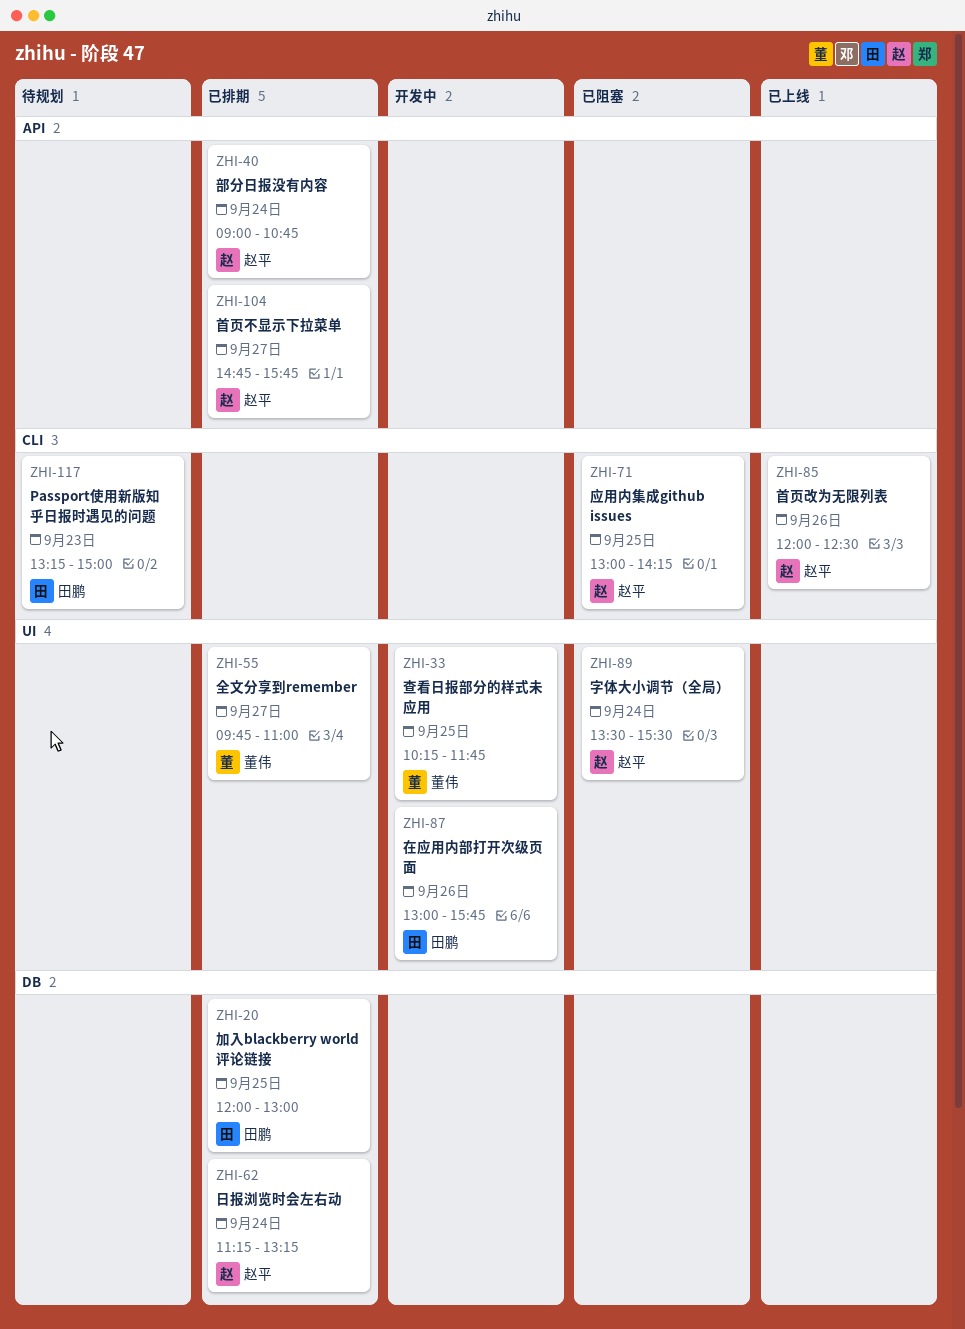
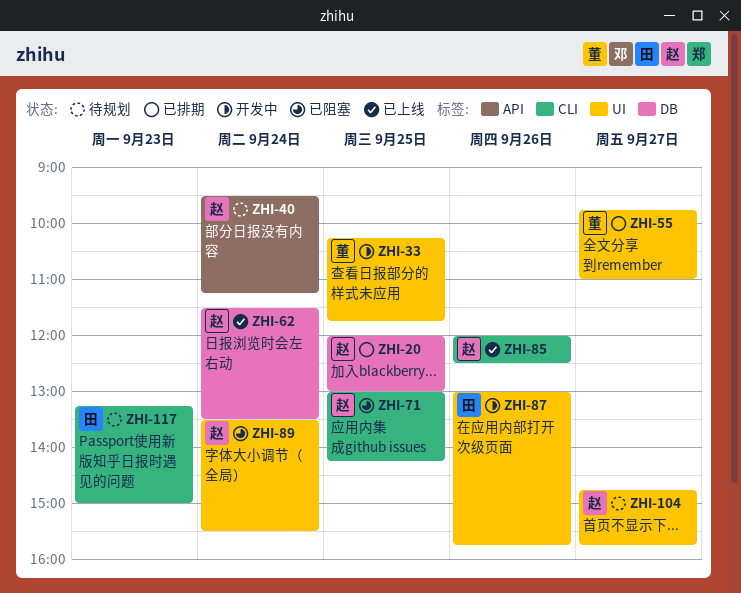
ZHI-20, owner: 田鹏 -> 赵平
ZHI-40, status: 已排期 -> 待规划
ZHI-40, begins: 09:00 -> 09:30
ZHI-40, ends: 10:45 -> 11:15
ZHI-62, status: 已排期 -> 已上线
ZHI-62, begins: 11:15 -> 11:30
ZHI-62, ends: 13:15 -> 13:30
ZHI-104, status: 已排期 -> 待规划
ZHI-104, label: API -> UI

